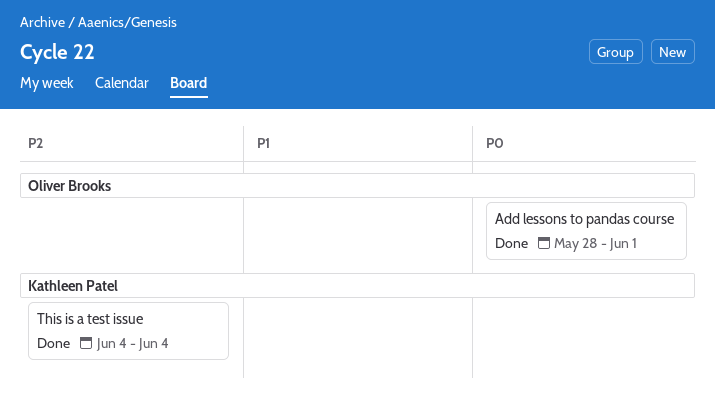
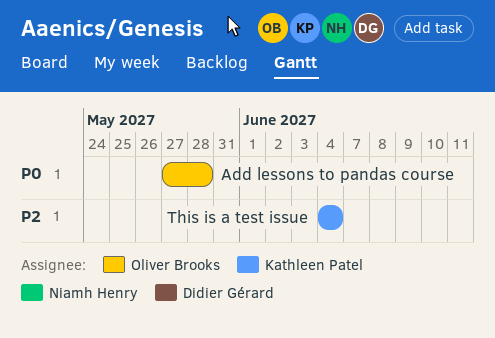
Add lessons to pandas course, start: May 28 -> May 27
Add lessons to pandas course, due: Jun 1 -> May 28

